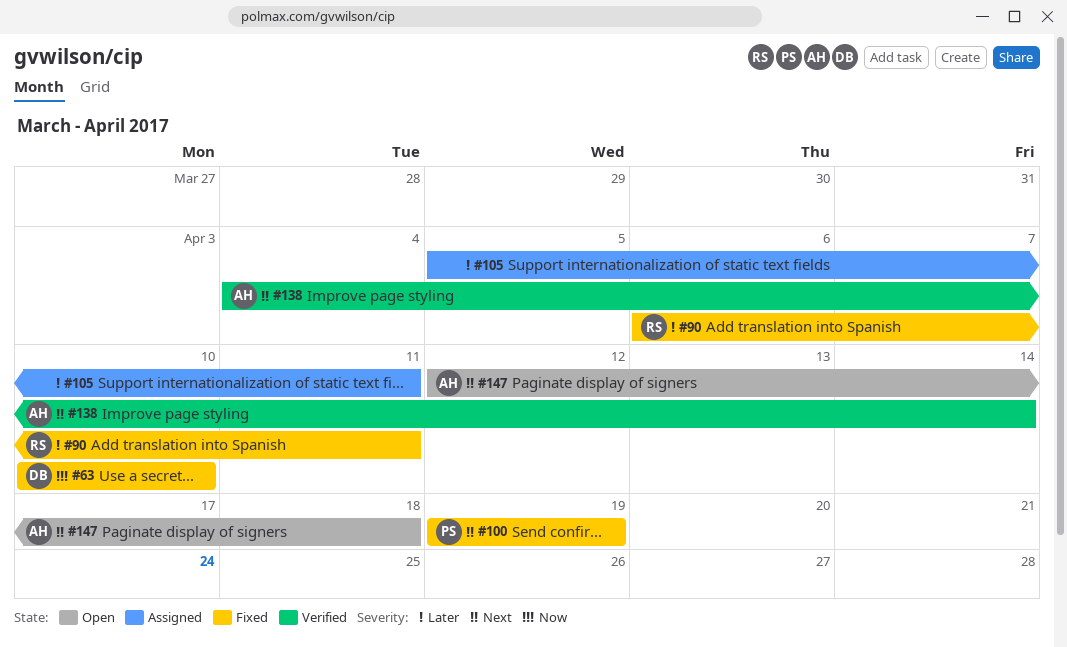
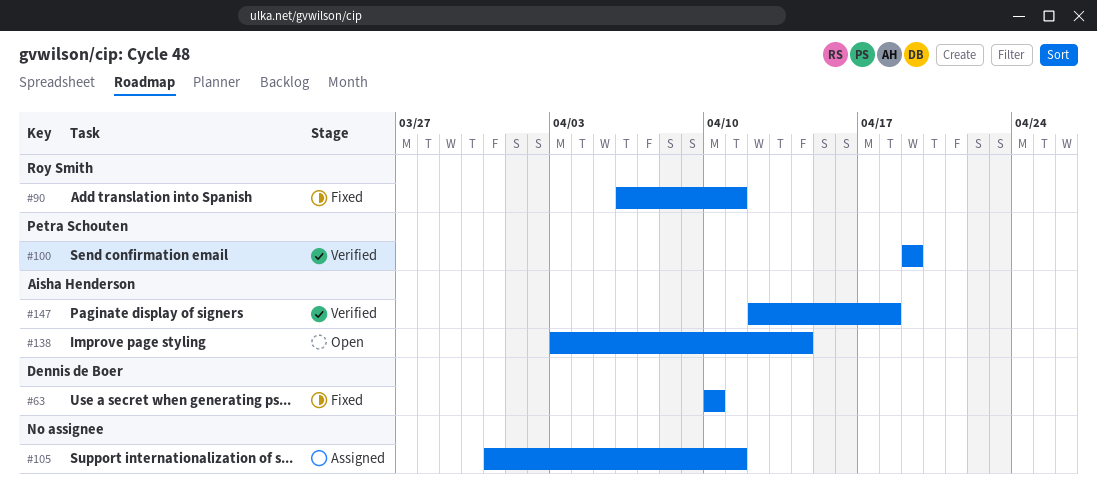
#100, status: Fixed -> Verified
#105, start: Apr 5 -> Mar 31
#138, status: Verified -> Open
#138, start: Apr 4 -> Apr 3
#147, status: Open -> Verified

